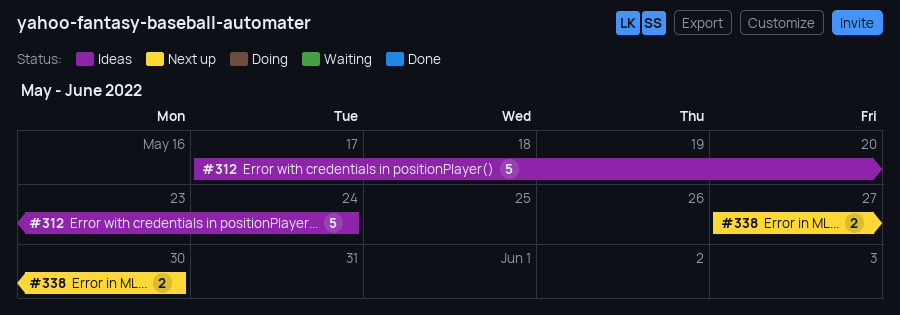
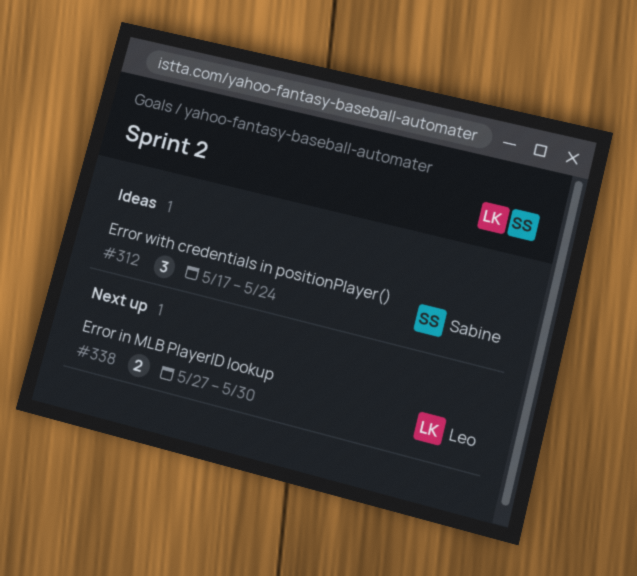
#312, estimate: 5 -> 3

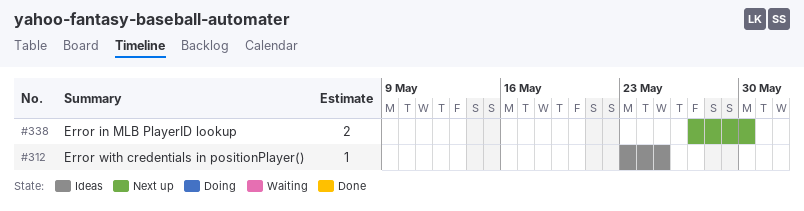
#312, estimate: 3 -> 1
#312, start: May 17 -> May 23
#312, due: May 24 -> May 25

